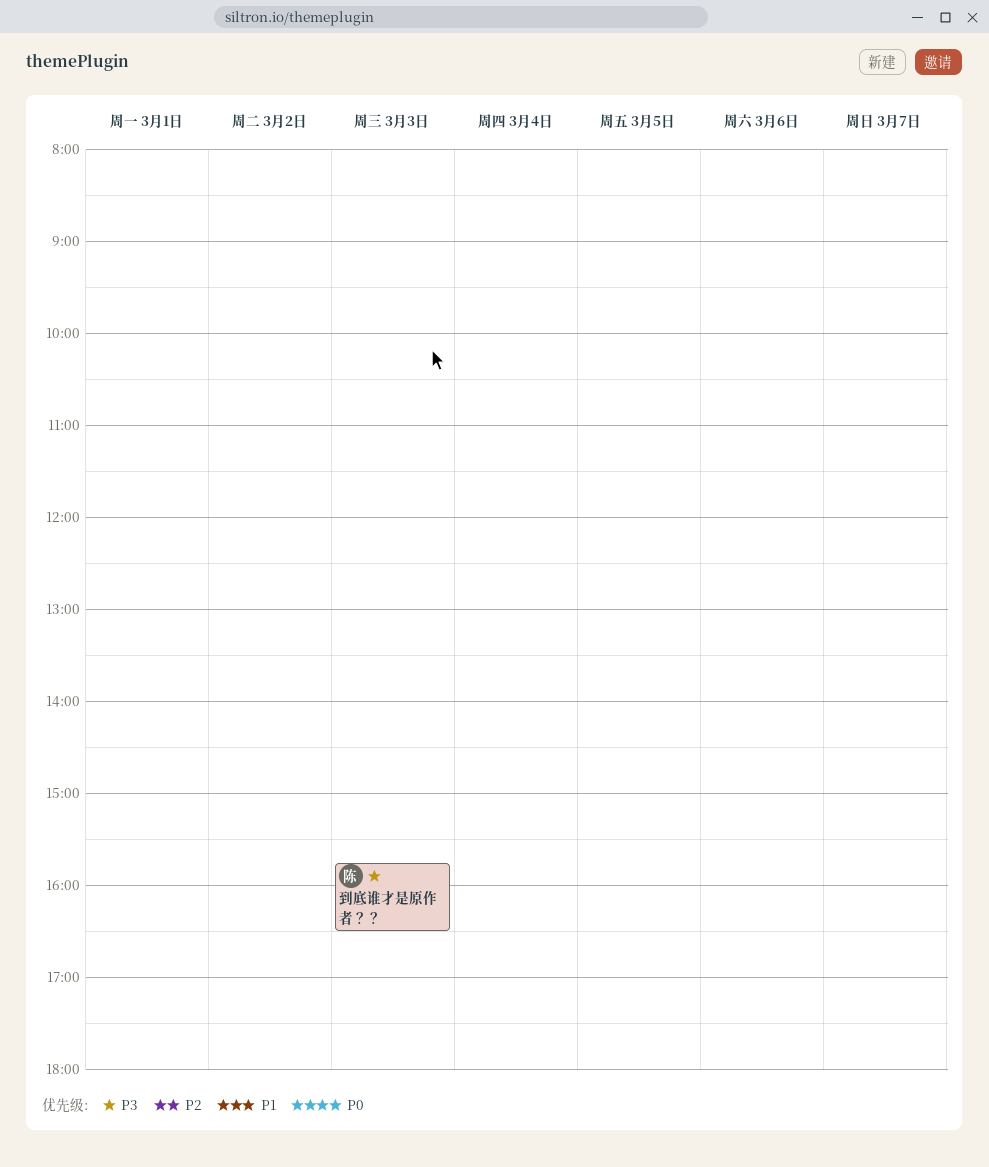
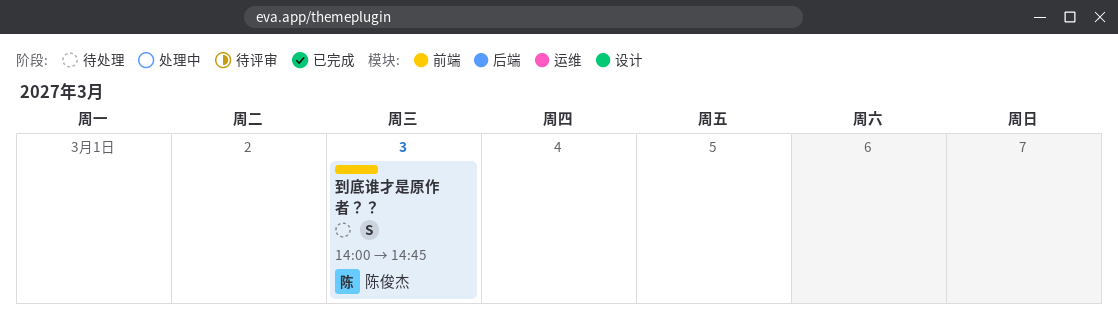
到底谁才是原作者？？, begins: 15:45 -> 14:00
到底谁才是原作者？？, ends: 16:30 -> 14:45

